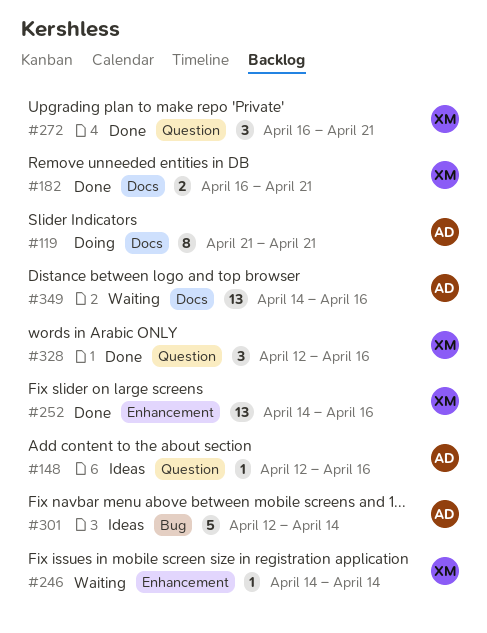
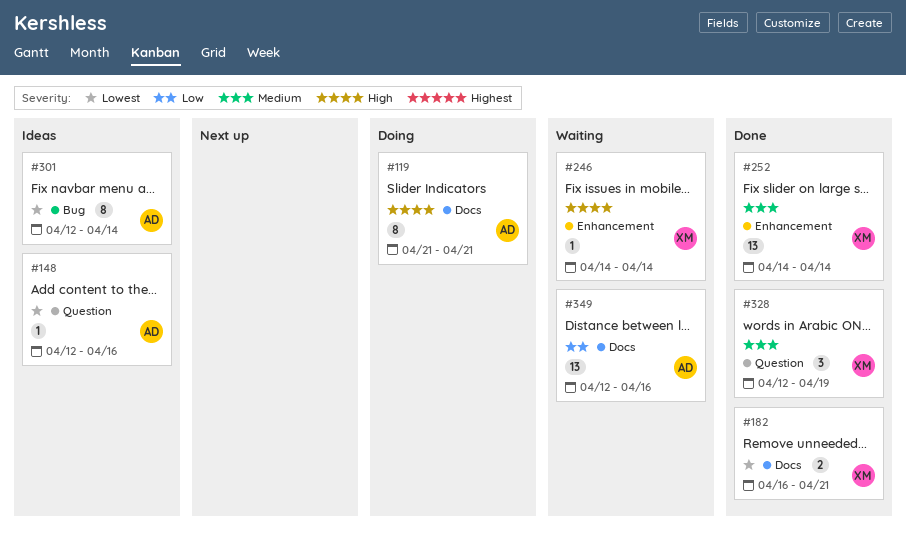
#252, due: Apr 16 -> Apr 14
#272: present -> none
#301, estimate: 5 -> 8
#328, due: Apr 16 -> Apr 19
#349, start: Apr 14 -> Apr 12

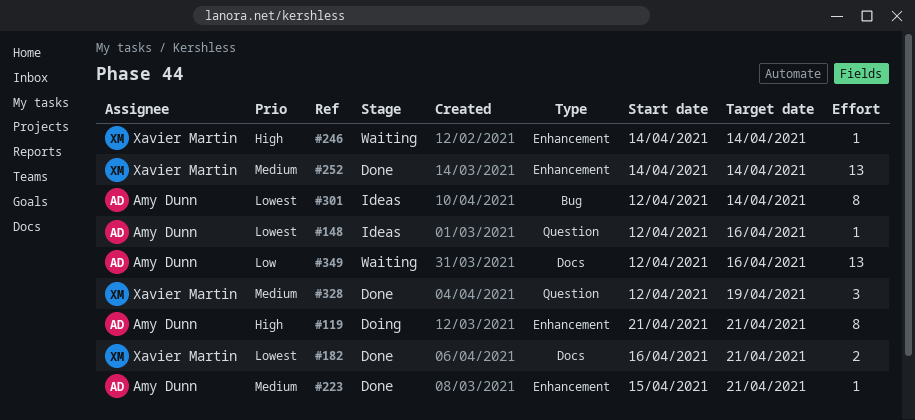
#119, label: Docs -> Enhancement
#223: none -> present

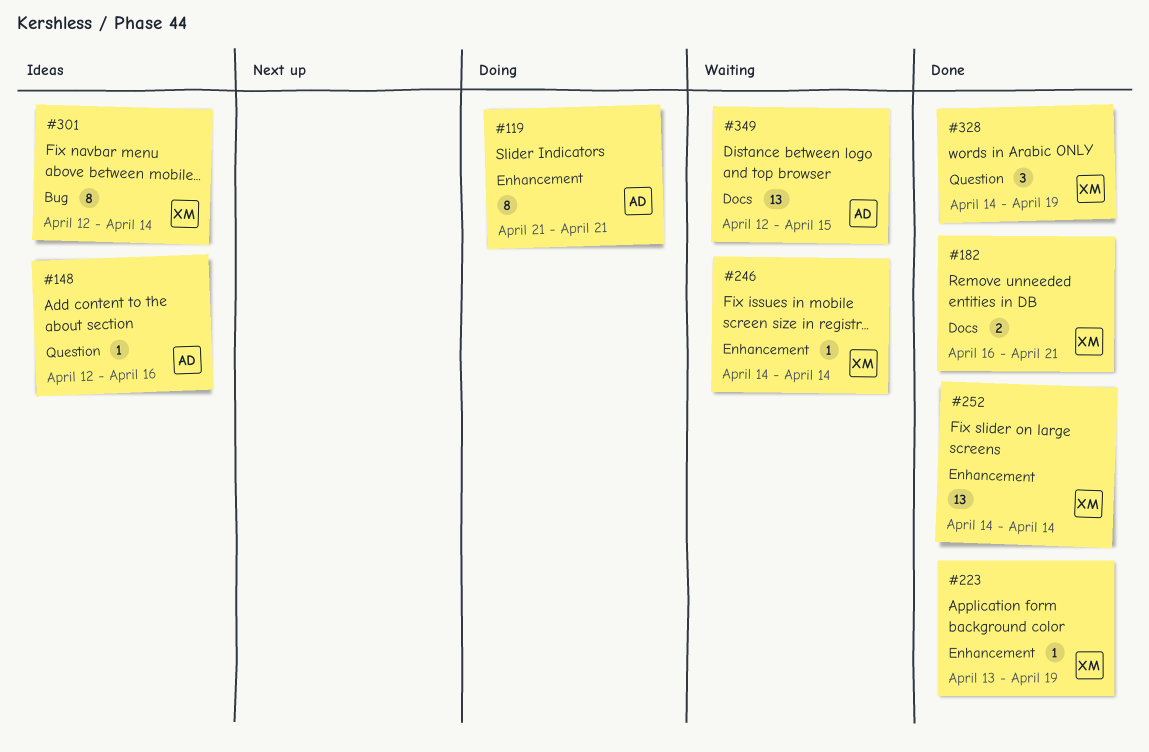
#223, owner: Amy Dunn -> Xavier Martin
#223, start: Apr 15 -> Apr 13
#223, due: Apr 21 -> Apr 19
#301, owner: Amy Dunn -> Xavier Martin
#328, start: Apr 12 -> Apr 14
#349, due: Apr 16 -> Apr 15

